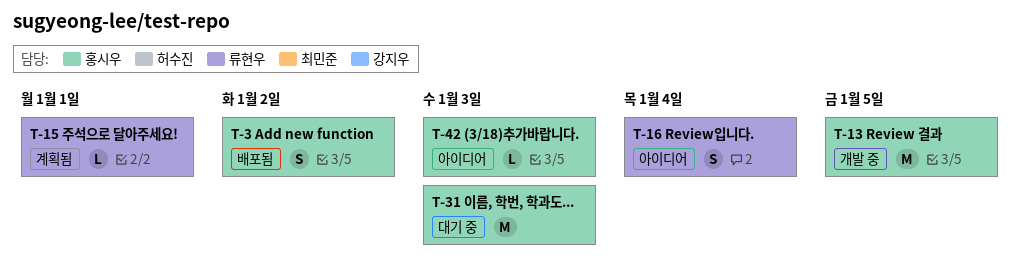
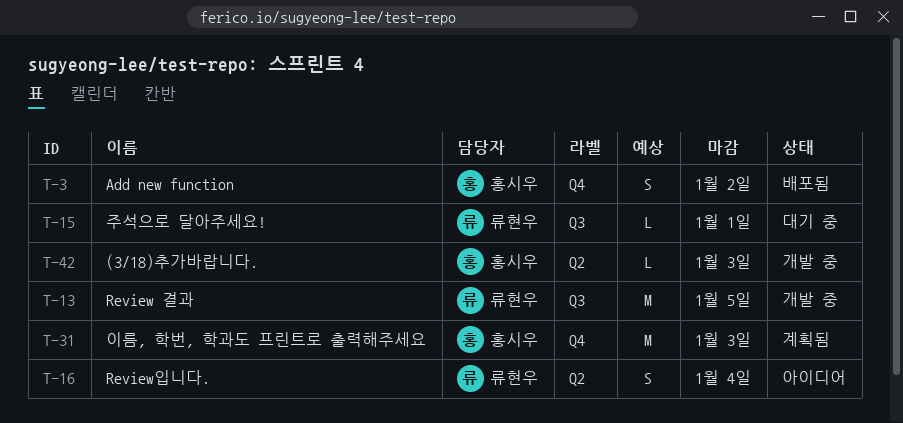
T-13, owner: 홍시우 -> 류현우
T-15, status: 계획됨 -> 대기 중
T-31, status: 대기 중 -> 계획됨
T-42, status: 아이디어 -> 개발 중

